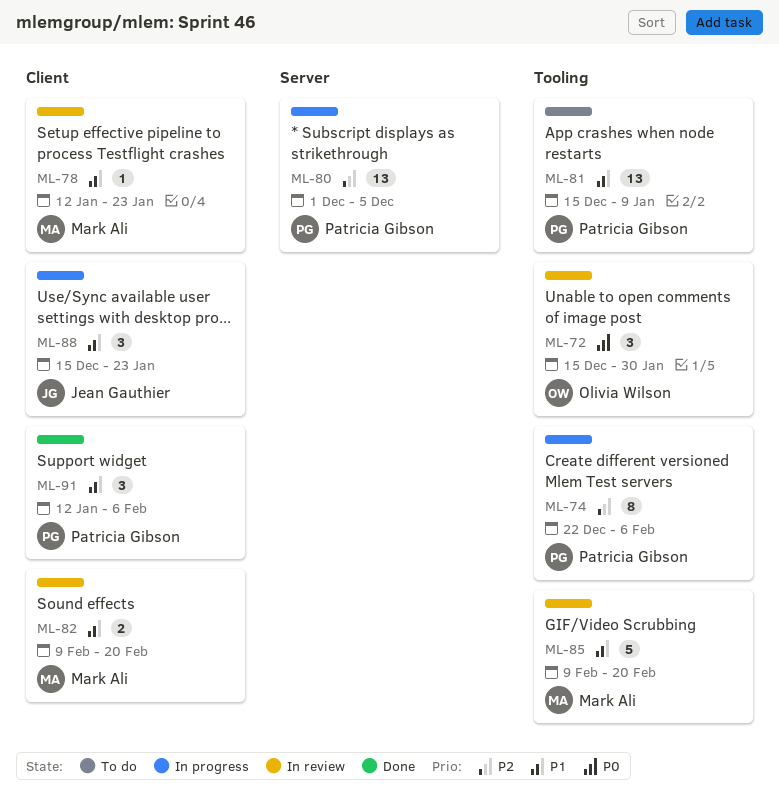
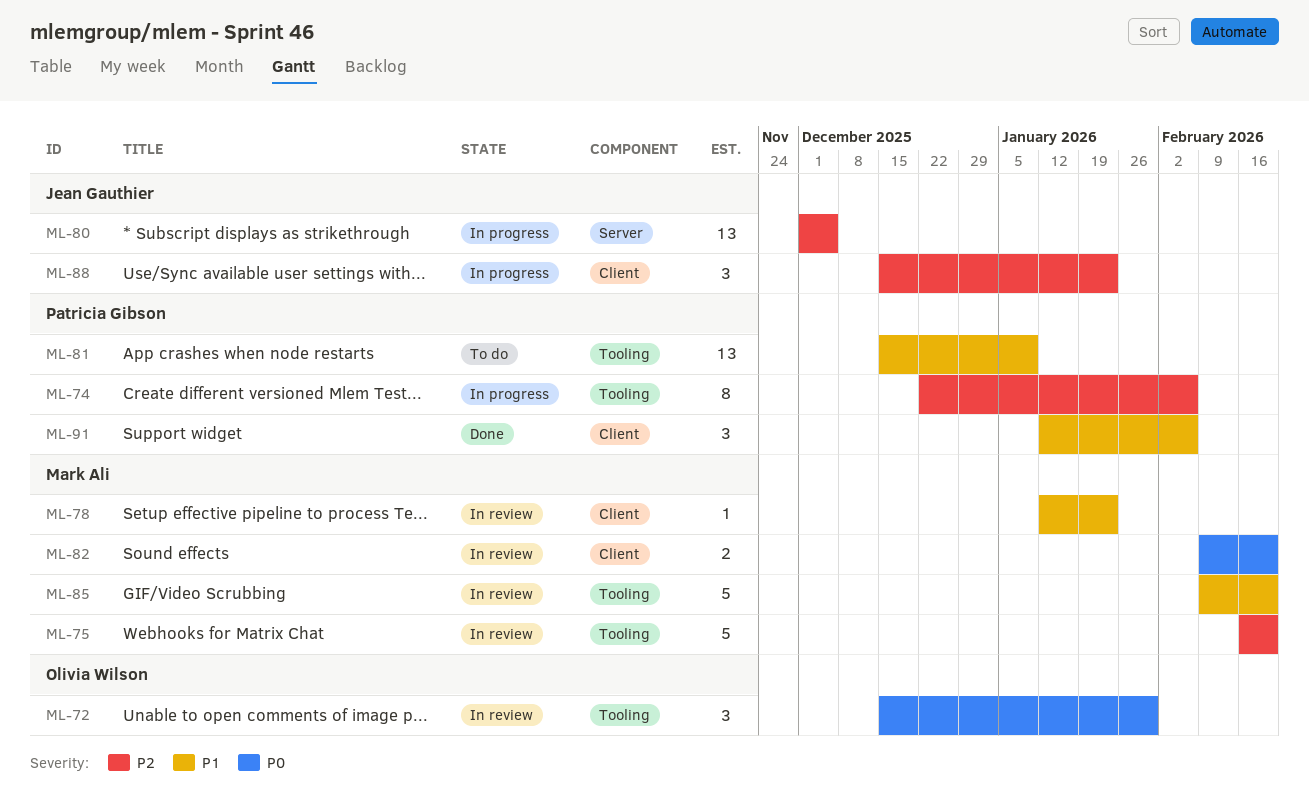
ML-75: none -> present
ML-80, owner: Patricia Gibson -> Jean Gauthier
ML-82, priority: P1 -> P0
ML-88, priority: P1 -> P2

